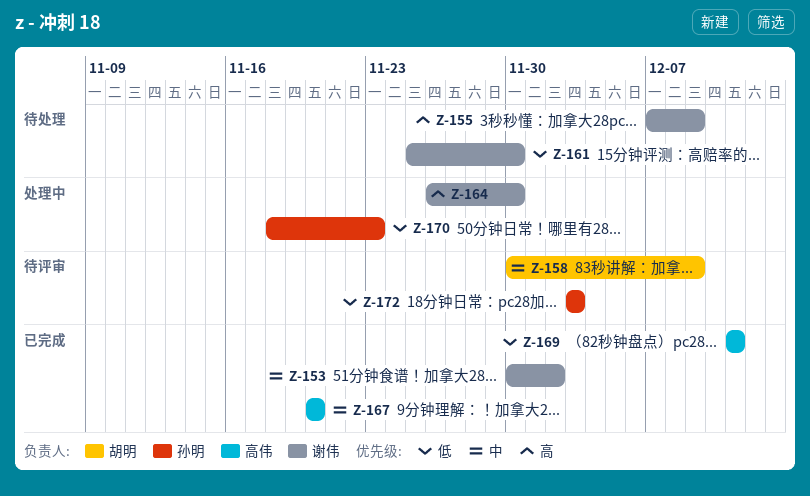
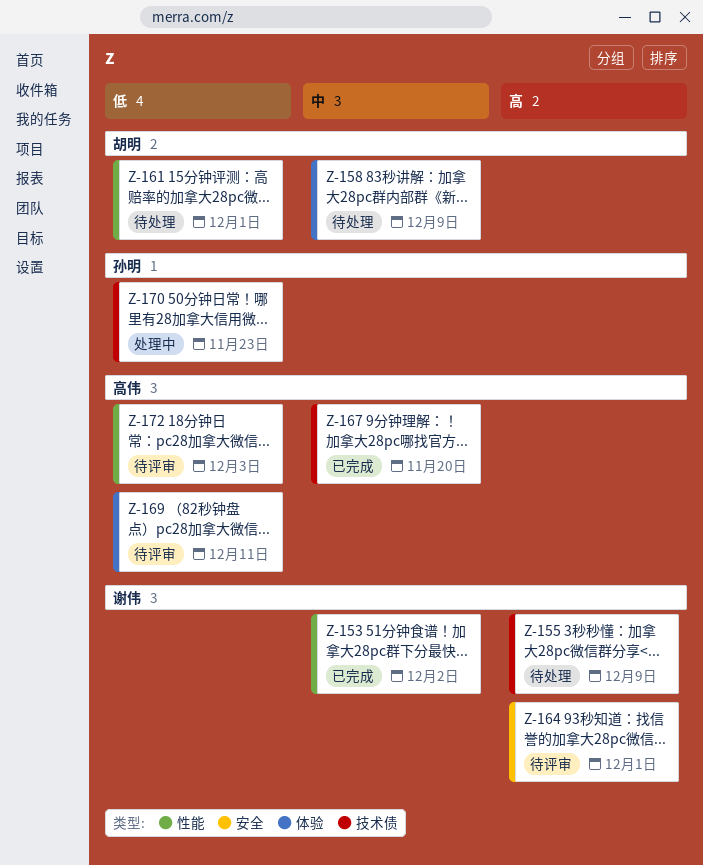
Z-158, status: 待评审 -> 待处理
Z-161, owner: 谢伟 -> 胡明
Z-161, due: Nov 30 -> Dec 1
Z-164, status: 处理中 -> 待评审
Z-164, due: Nov 30 -> Dec 1
Z-169, status: 已完成 -> 待评审
Z-172, owner: 孙明 -> 高伟

